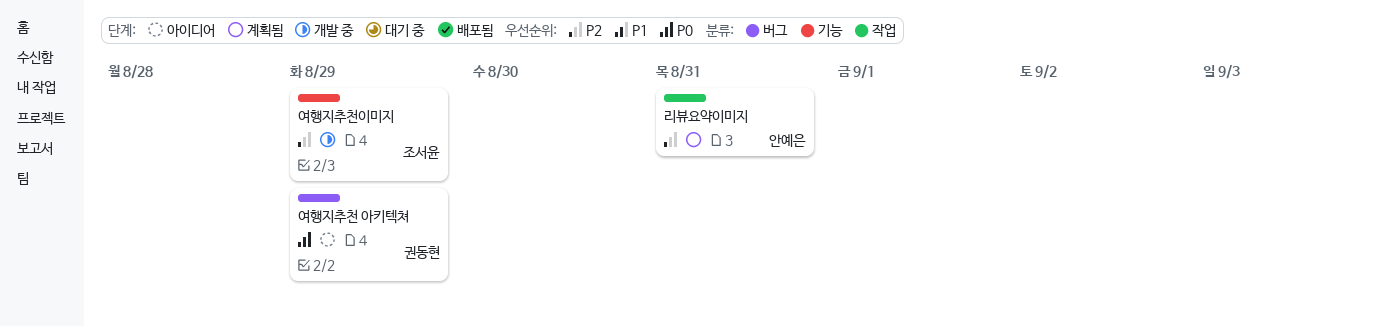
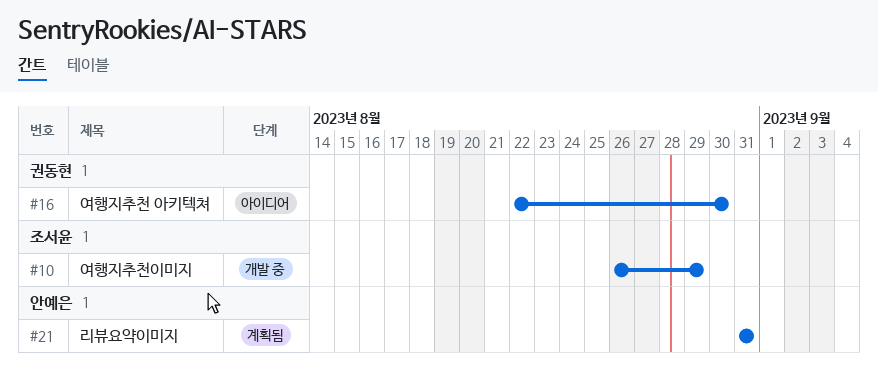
여행지추천 아키텍쳐, due: Aug 29 -> Aug 30

